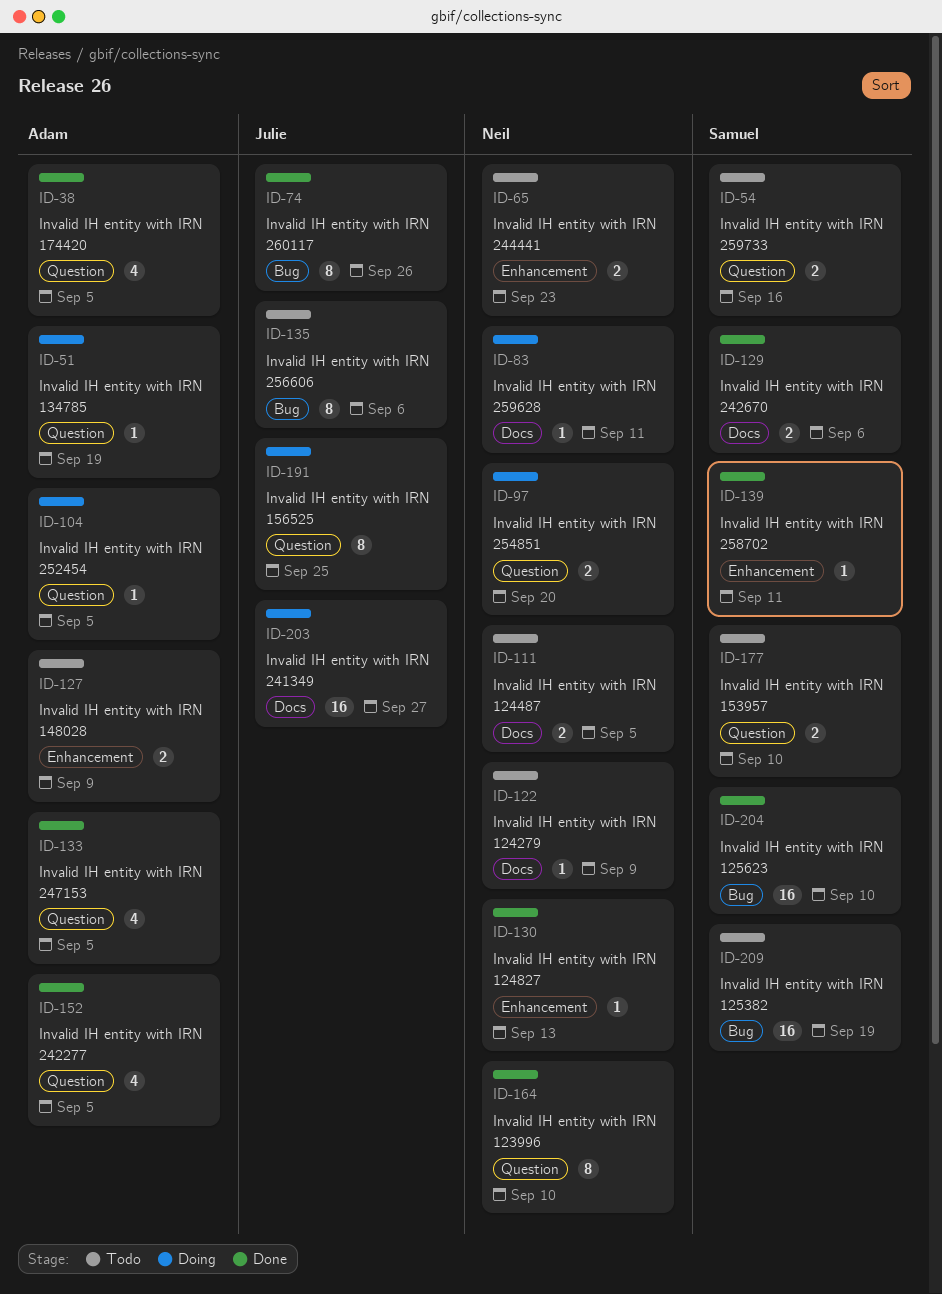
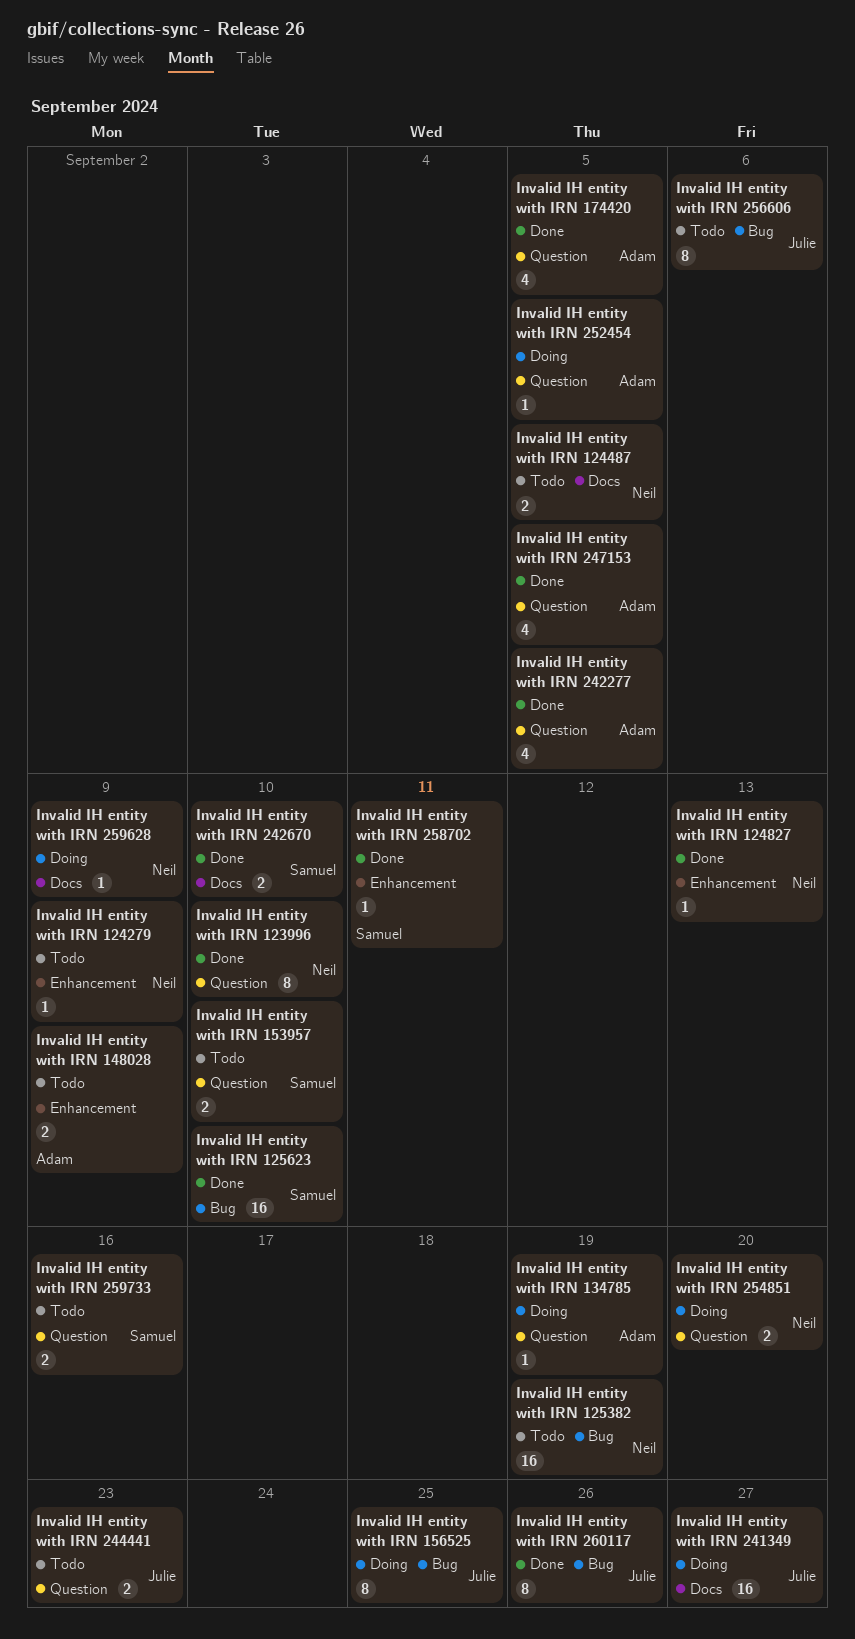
Invalid IH entity with IRN 124279, label: Docs -> Enhancement
Invalid IH entity with IRN 125382, owner: Samuel -> Neil
Invalid IH entity with IRN 156525, label: Question -> Bug
Invalid IH entity with IRN 242670, due: Sep 6 -> Sep 10
Invalid IH entity with IRN 244441, owner: Neil -> Julie
Invalid IH entity with IRN 244441, label: Enhancement -> Question
Invalid IH entity with IRN 259628, due: Sep 11 -> Sep 9

